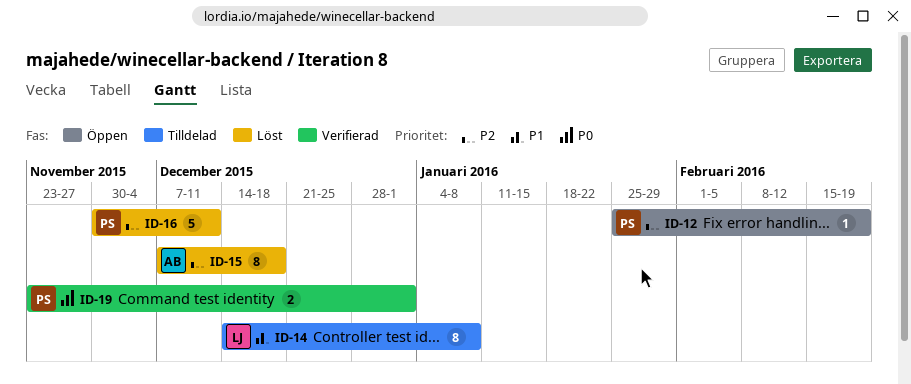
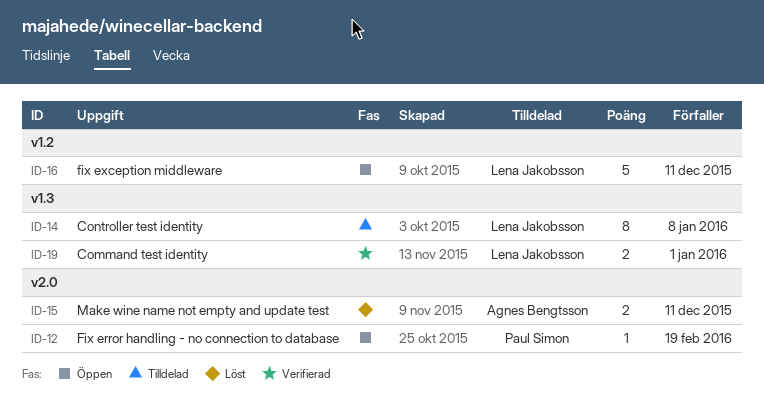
ID-15, estimate: 8 -> 2
ID-15, due: Dec 18 -> Dec 11
ID-16, status: Löst -> Öppen
ID-16, owner: Paul Simon -> Lena Jakobsson
ID-19, owner: Paul Simon -> Lena Jakobsson

